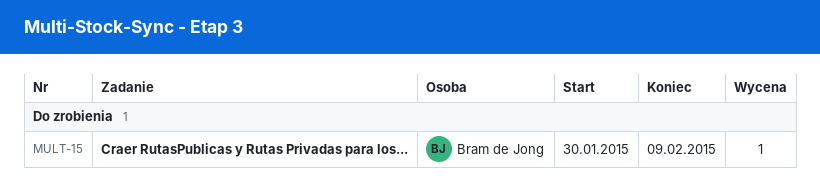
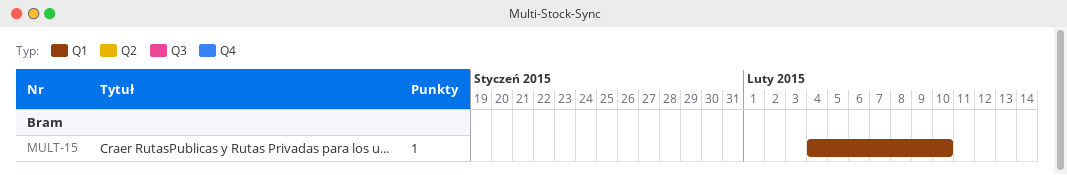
MULT-15, start: Jan 30 -> Feb 4
MULT-15, due: Feb 9 -> Feb 10

